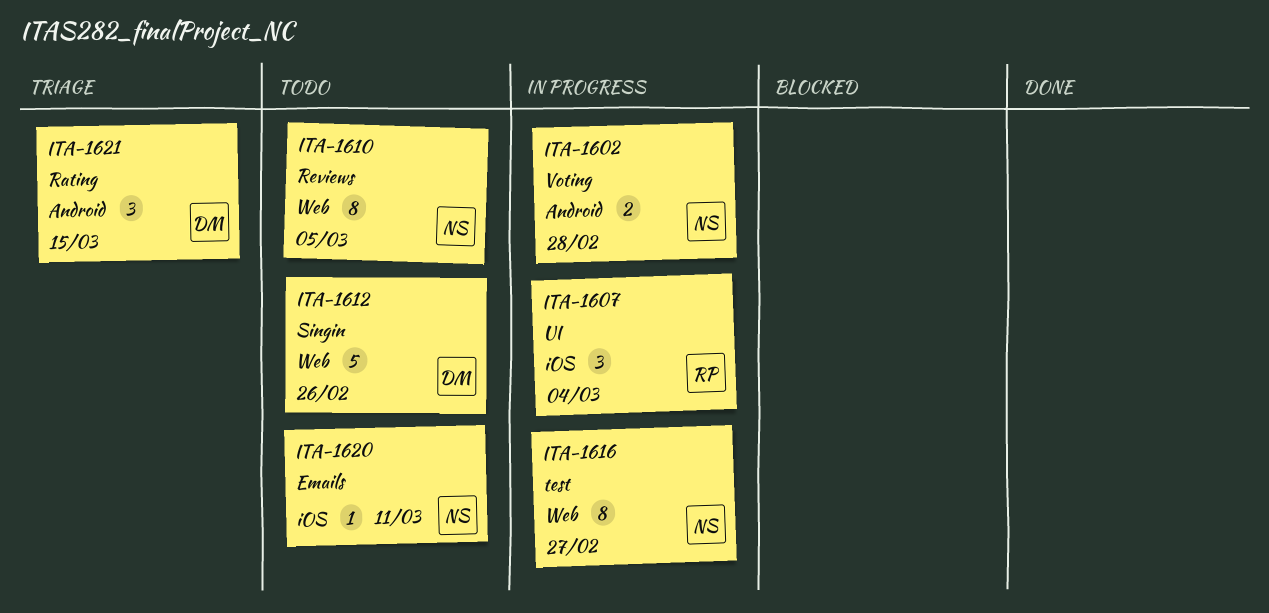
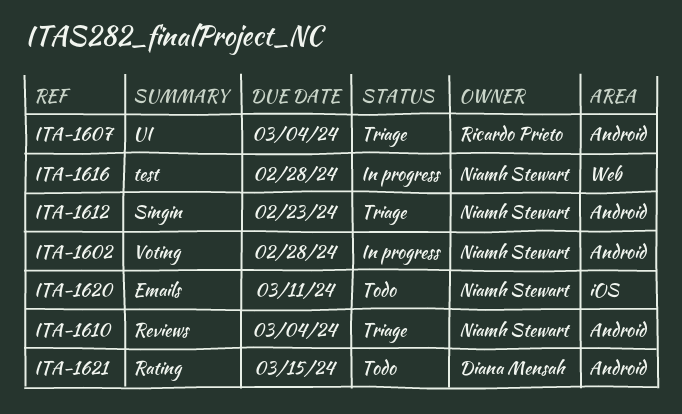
ITA-1607, status: In progress -> Triage
ITA-1607, label: iOS -> Android
ITA-1610, status: Todo -> Triage
ITA-1610, label: Web -> Android
ITA-1610, due: Mar 5 -> Mar 4
ITA-1612, status: Todo -> Triage
ITA-1612, owner: Diana Mensah -> Niamh Stewart
ITA-1612, label: Web -> Android
ITA-1612, due: Feb 26 -> Feb 23
ITA-1616, due: Feb 27 -> Feb 28
ITA-1621, status: Triage -> Todo

